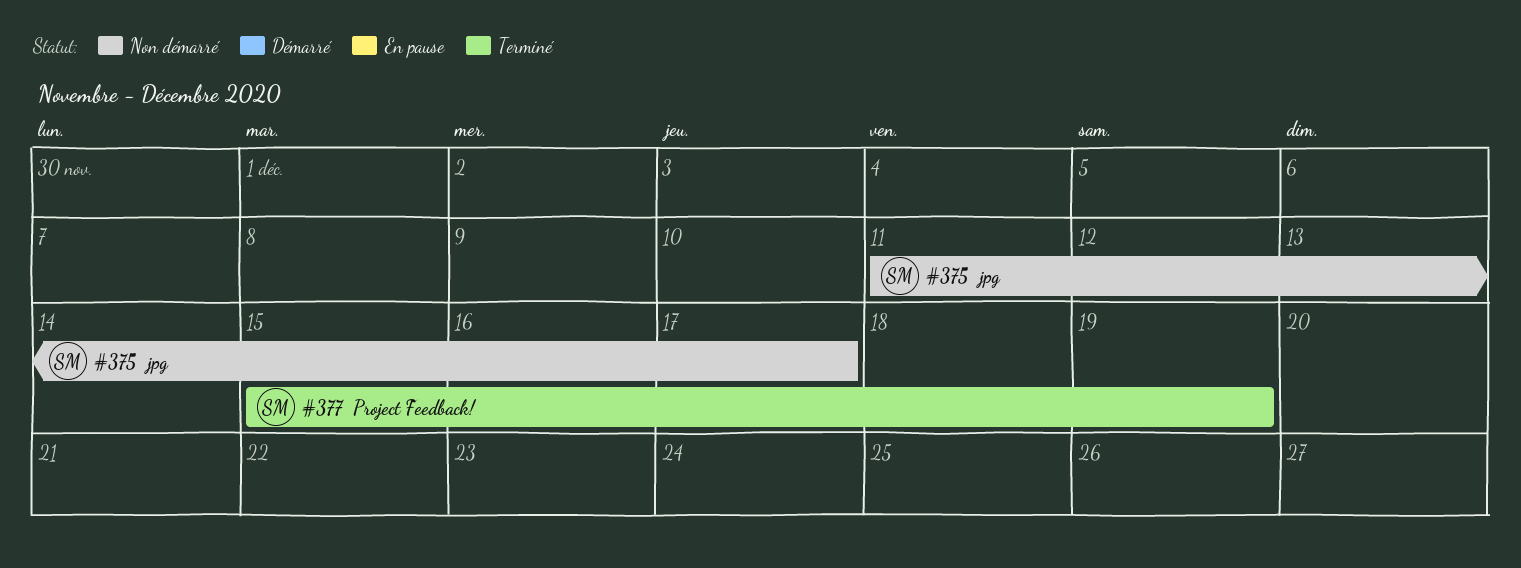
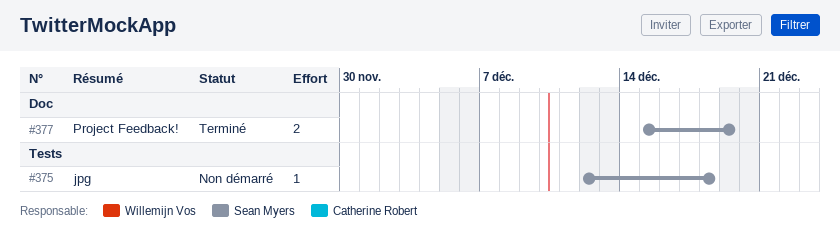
#375, start: Dec 11 -> Dec 12
#375, due: Dec 17 -> Dec 18

